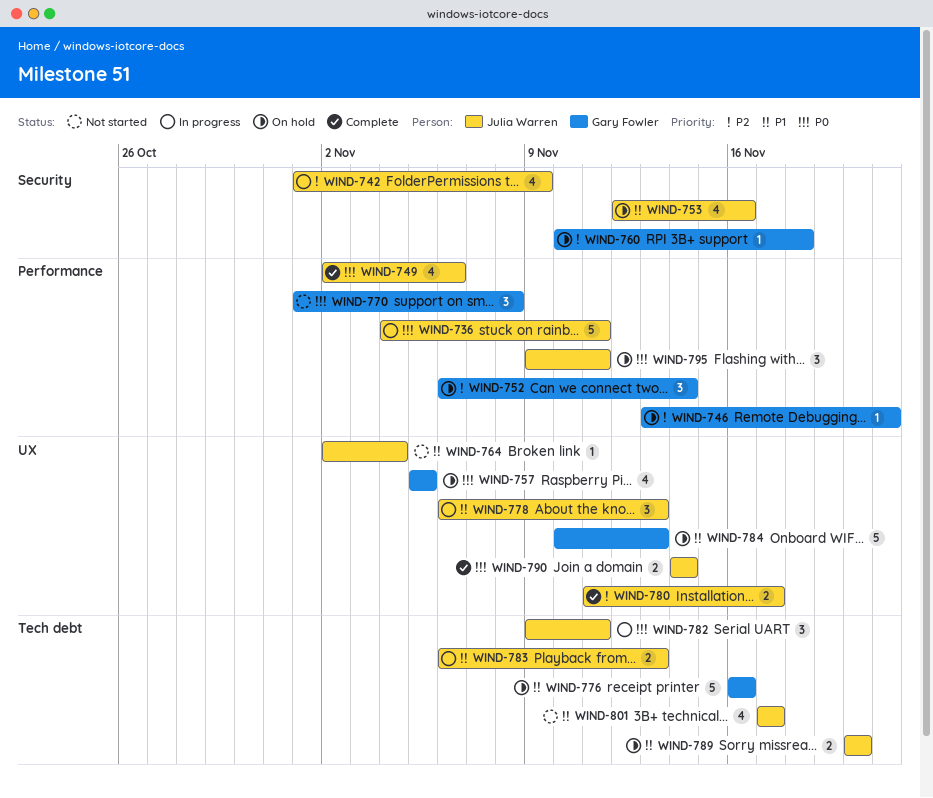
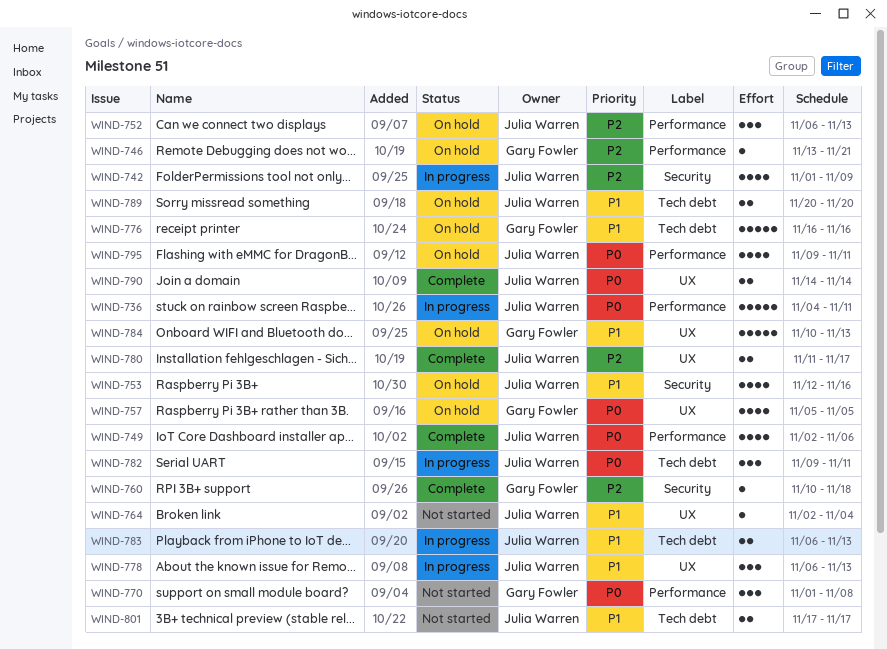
WIND-752, owner: Gary Fowler -> Julia Warren
WIND-752, due: Nov 14 -> Nov 13
WIND-760, status: On hold -> Complete
WIND-795, estimate: 3 -> 4
WIND-801, estimate: 4 -> 2

